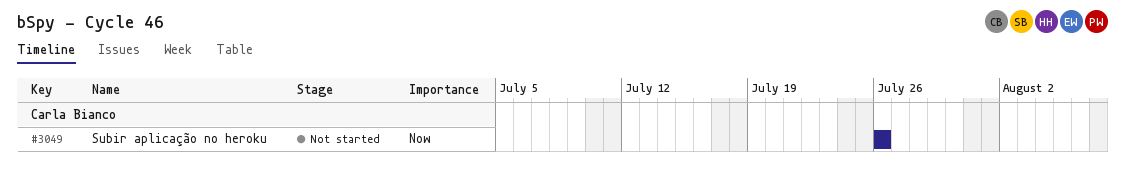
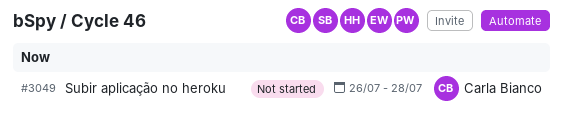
#3049, due: Jul 26 -> Jul 28

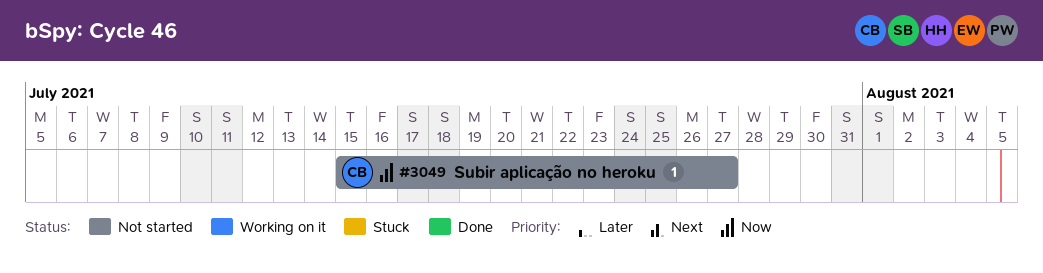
#3049, start: Jul 26 -> Jul 15
#3049, due: Jul 28 -> Jul 27

